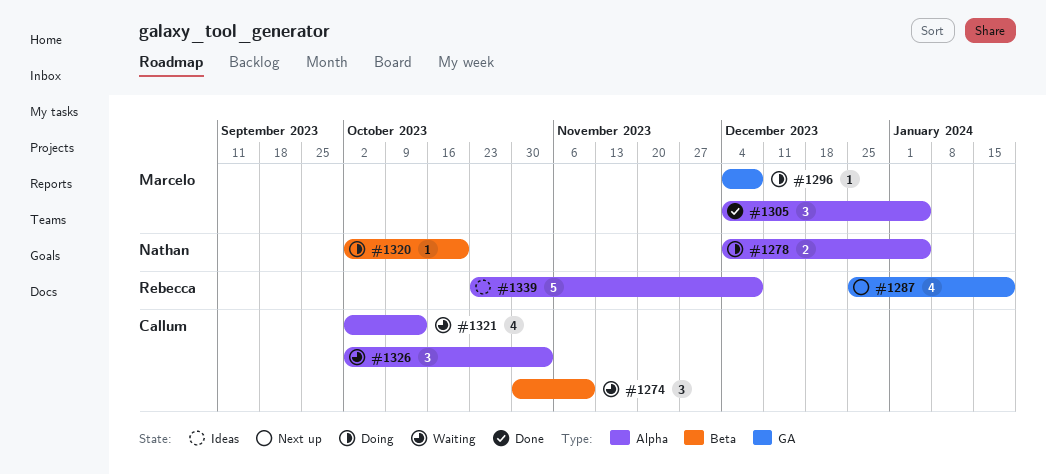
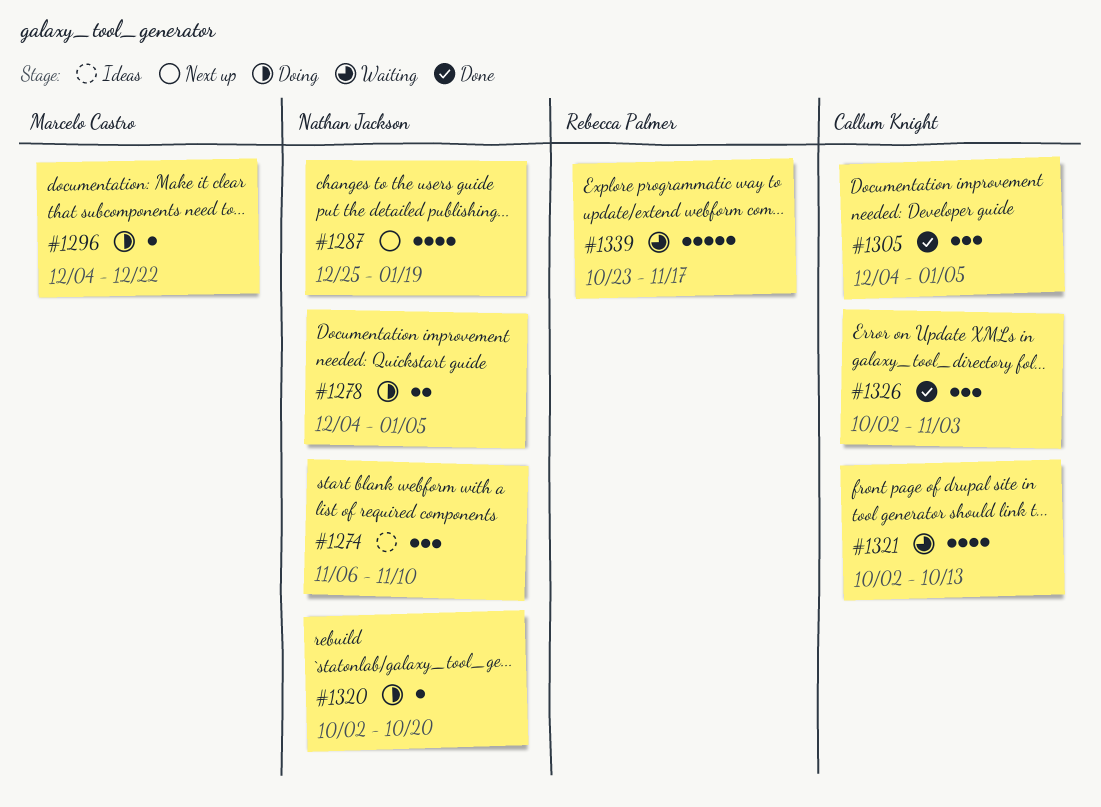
#1274, status: Waiting -> Ideas
#1274, owner: Callum Knight -> Nathan Jackson
#1274, start: Oct 30 -> Nov 6
#1287, owner: Rebecca Palmer -> Nathan Jackson
#1296, due: Dec 8 -> Dec 22
#1305, owner: Marcelo Castro -> Callum Knight
#1326, status: Waiting -> Done
#1339, status: Ideas -> Waiting
#1339, due: Dec 8 -> Nov 17

